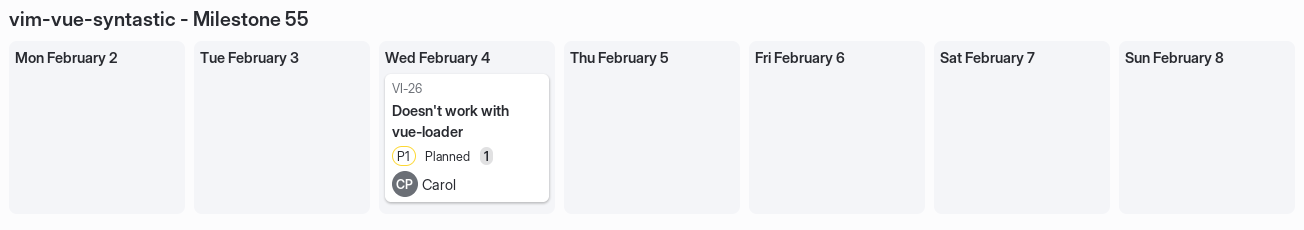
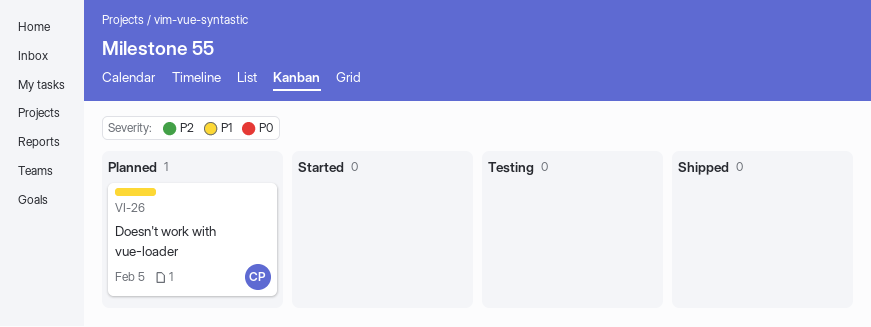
VI-26, due: Feb 4 -> Feb 5

